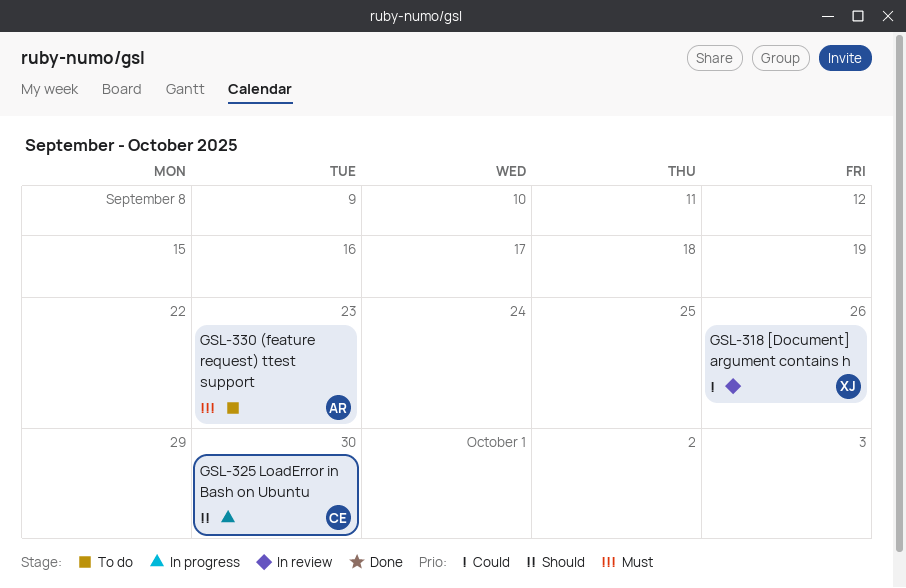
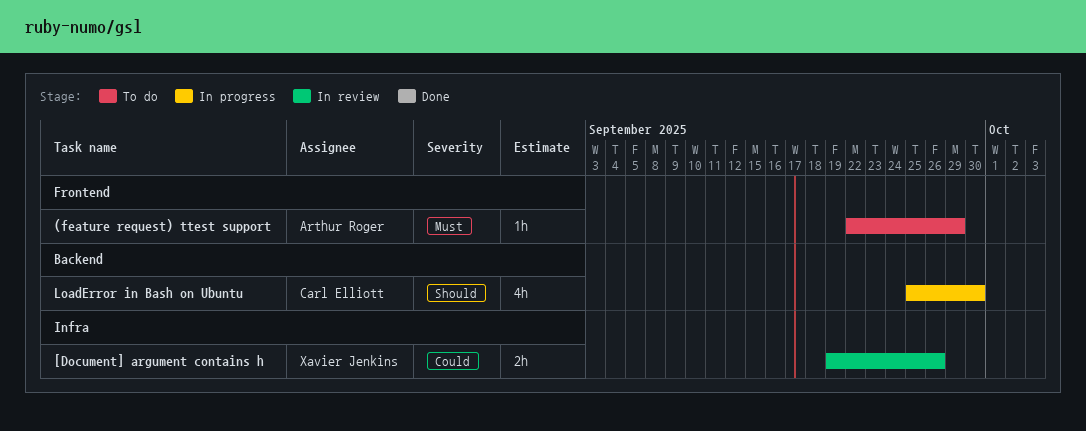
(feature request) ttest support, due: Sep 23 -> Sep 29

